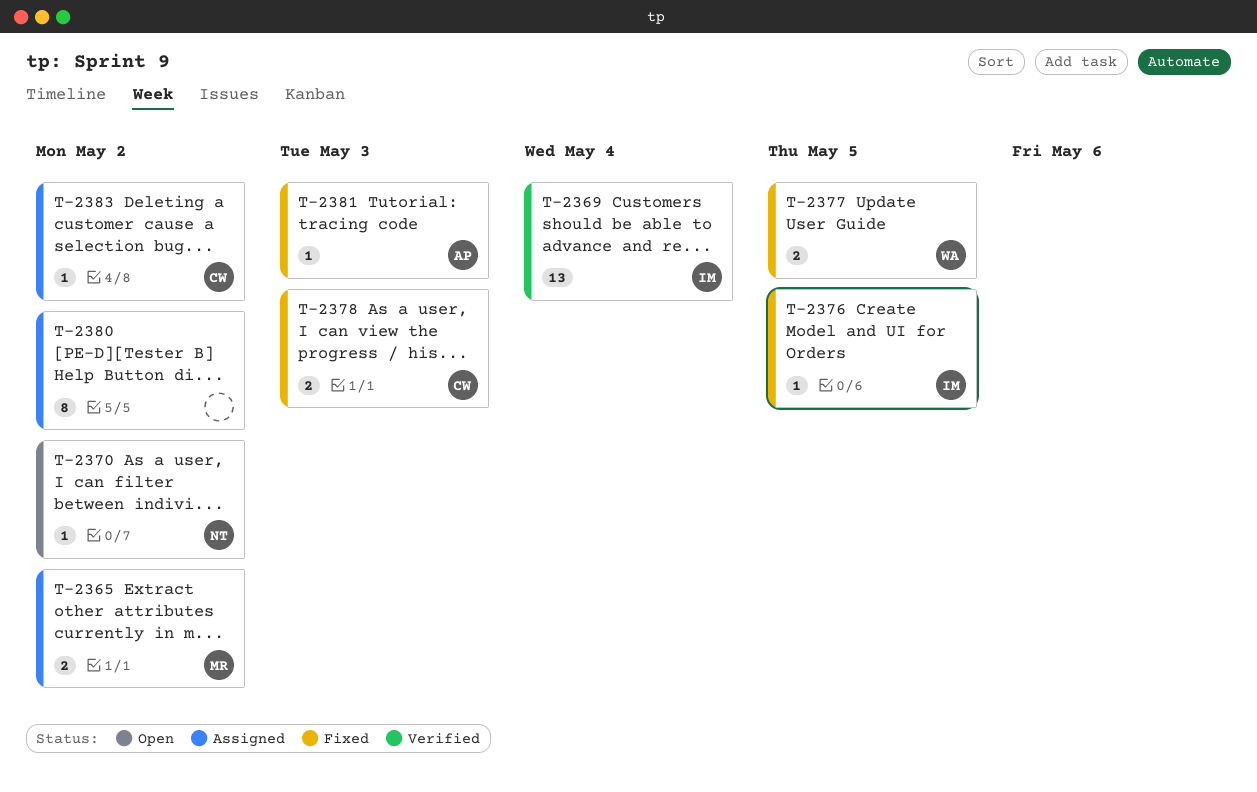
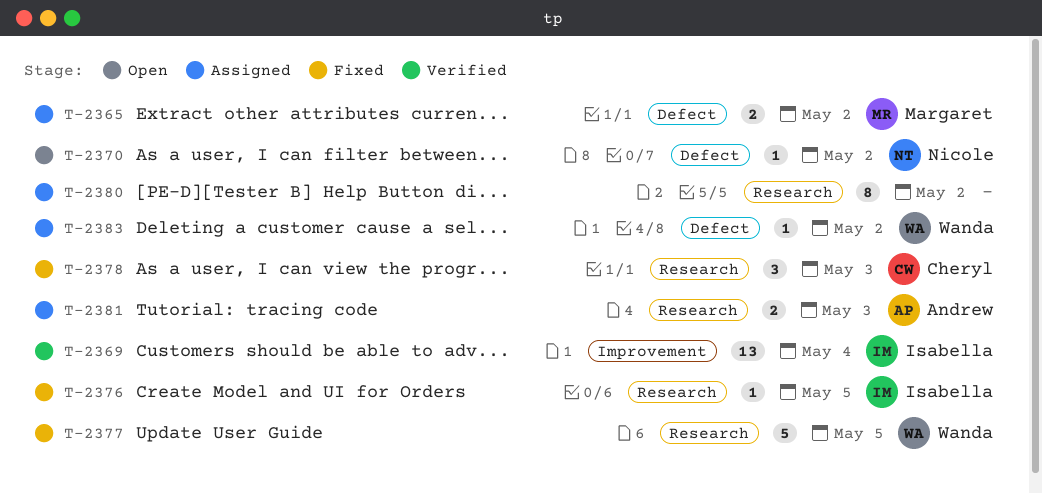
T-2377, estimate: 2 -> 5
T-2378, estimate: 2 -> 3
T-2381, status: Fixed -> Assigned
T-2381, estimate: 1 -> 2
T-2383, owner: Cheryl -> Wanda

